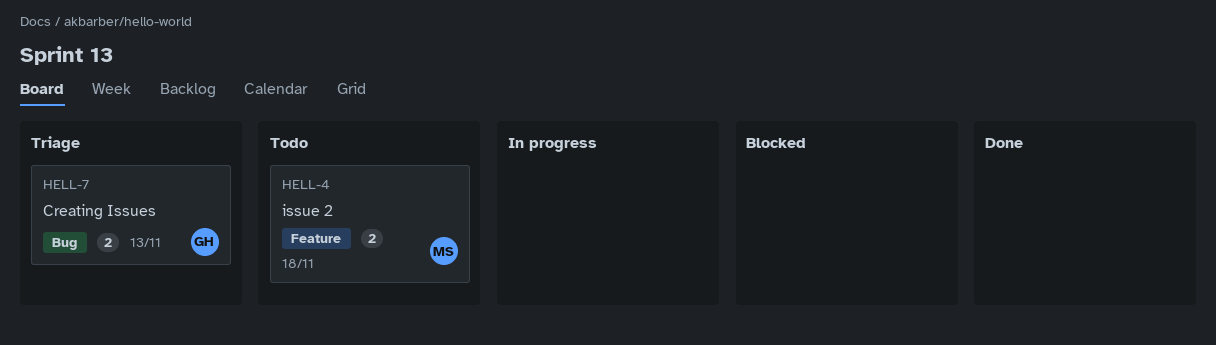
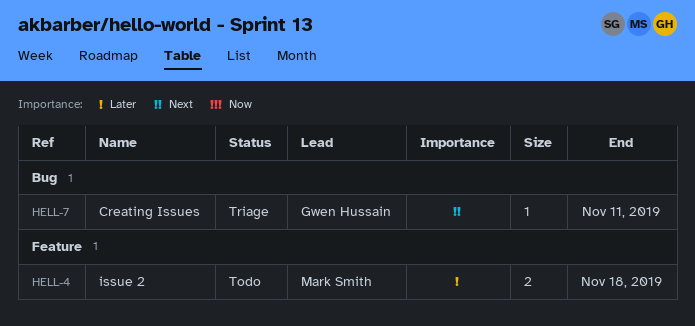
HELL-7, estimate: 2 -> 1
HELL-7, due: Nov 13 -> Nov 11

